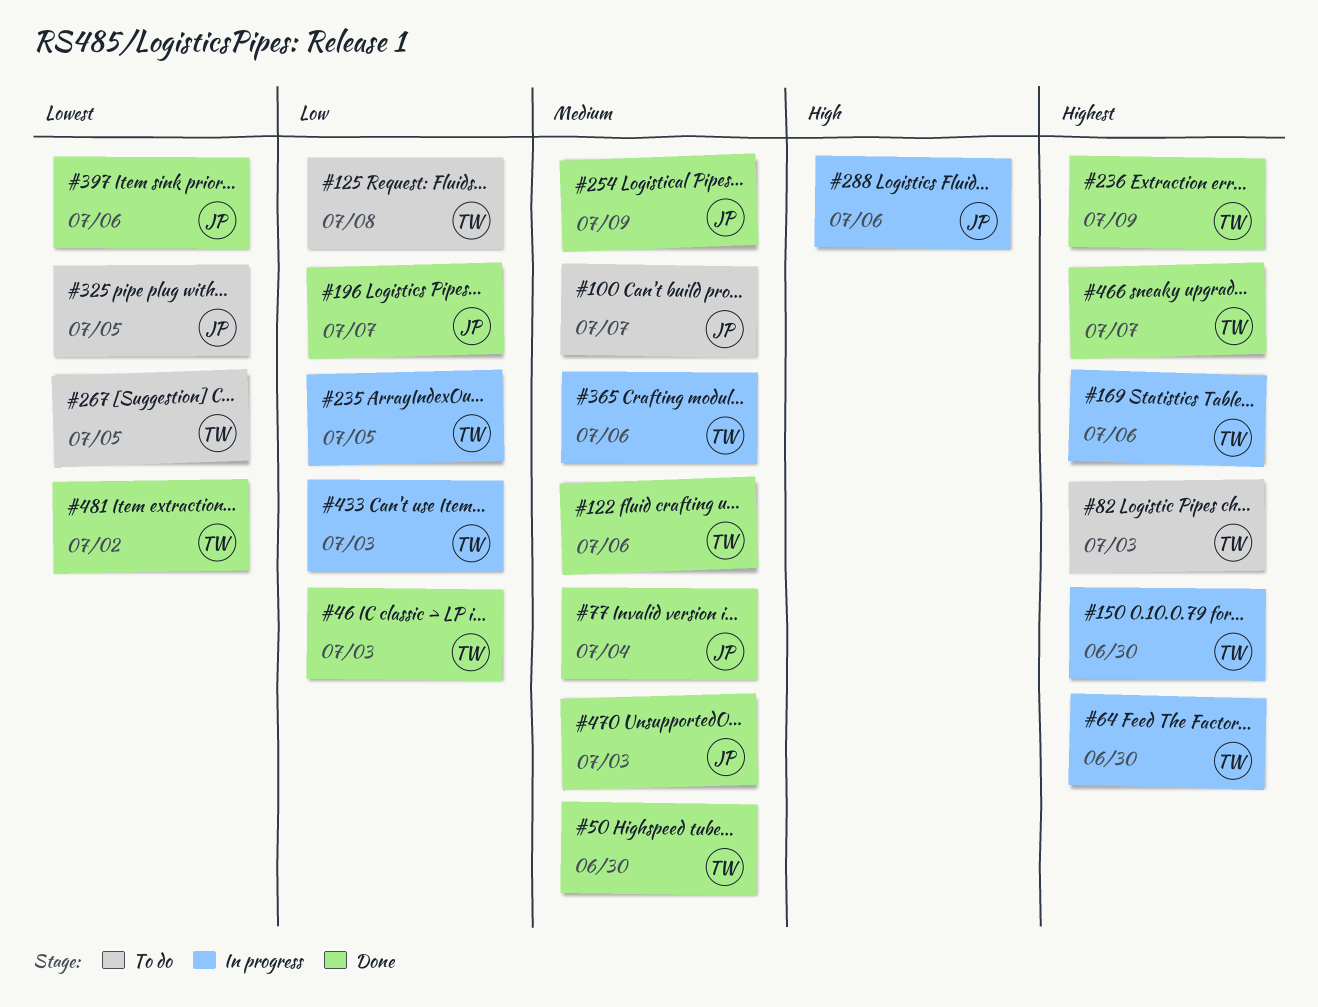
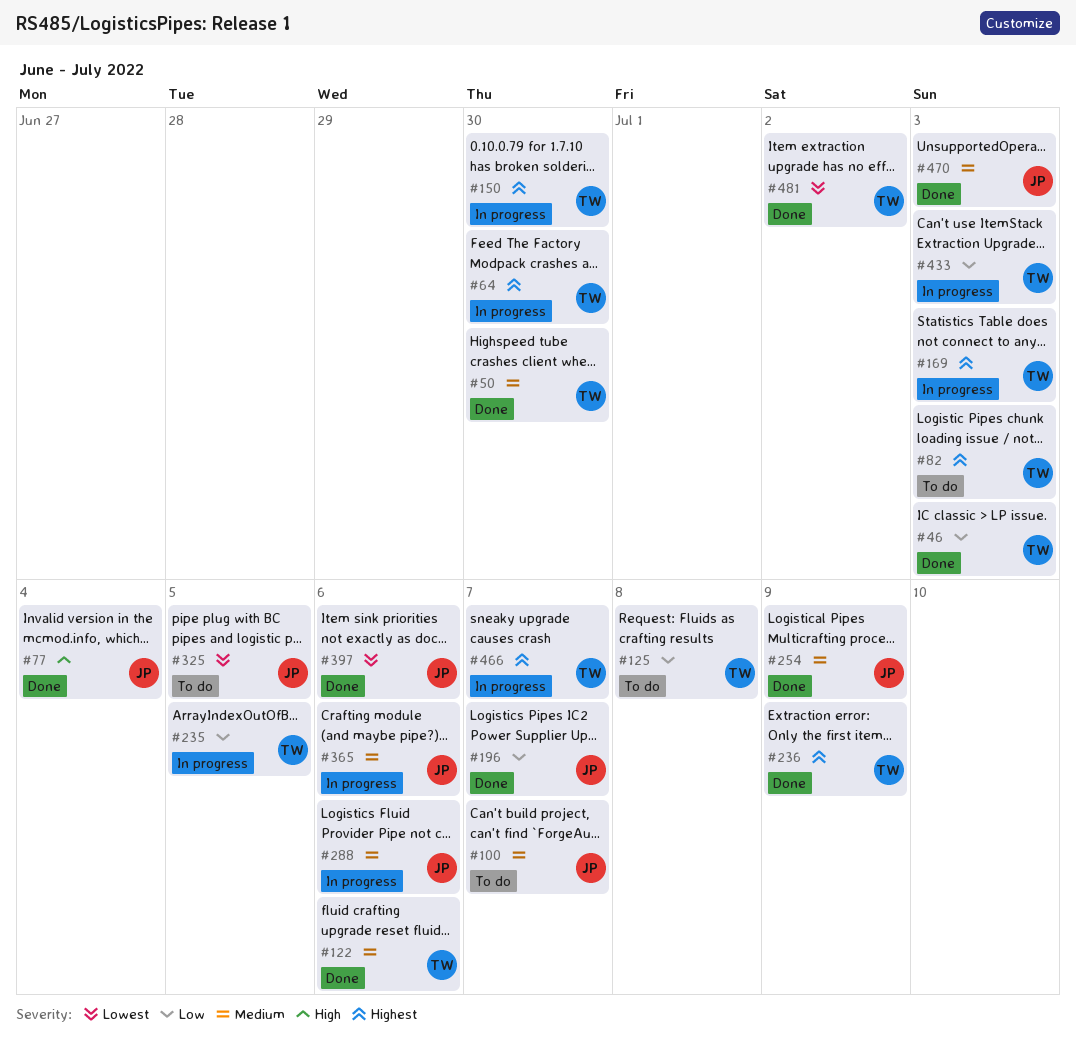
#77, priority: Medium -> High
#169, due: Jul 6 -> Jul 3
#267: present -> none
#288, priority: High -> Medium
#365, owner: TW -> JP
#466, status: Done -> In progress

